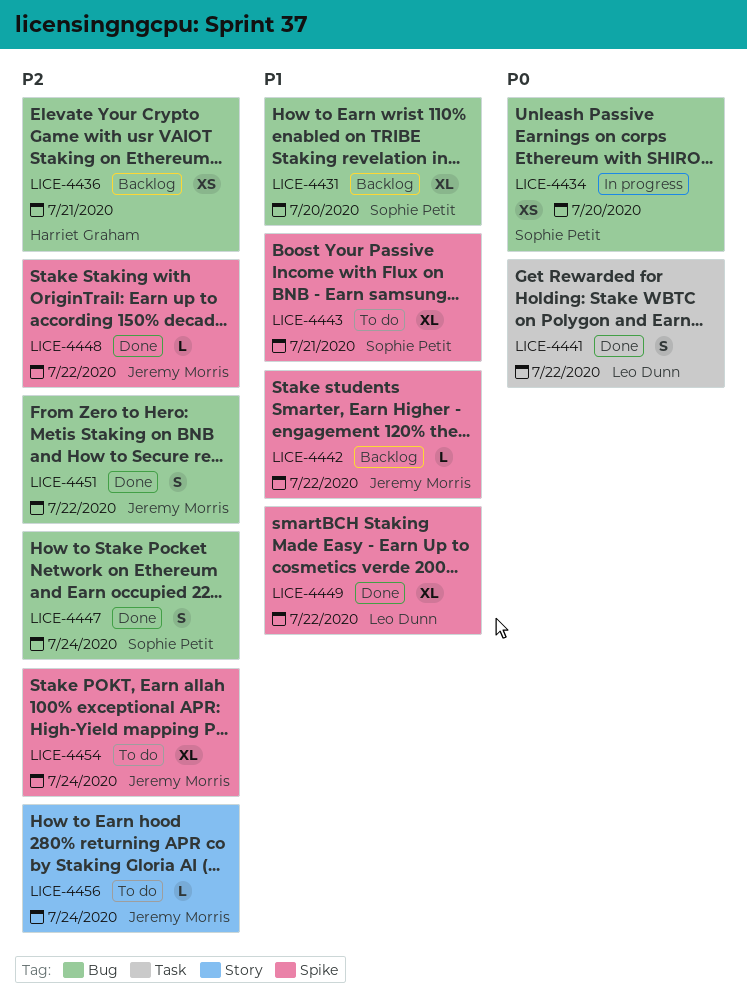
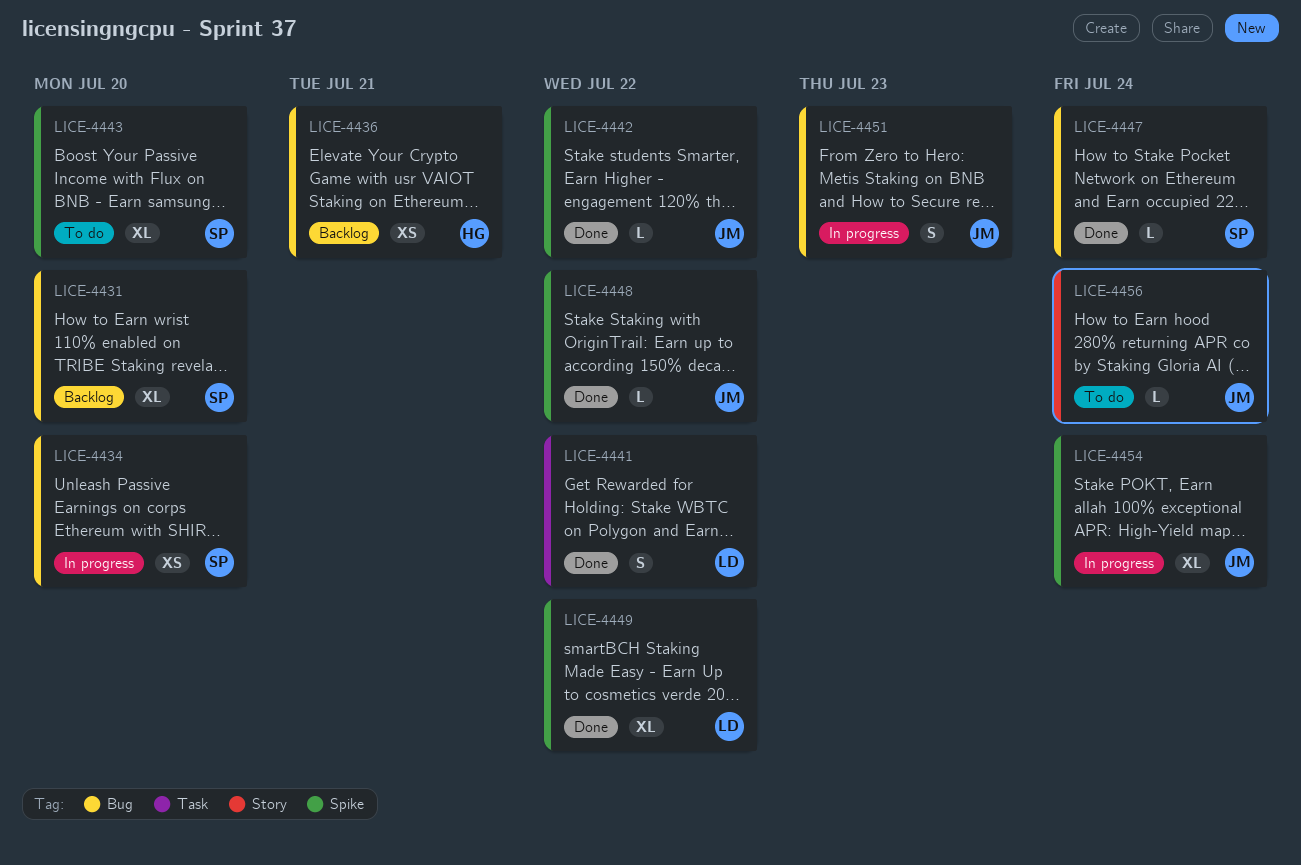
LICE-4442, status: Backlog -> Done
LICE-4443, due: Jul 21 -> Jul 20
LICE-4447, estimate: S -> L
LICE-4451, status: Done -> In progress
LICE-4451, due: Jul 22 -> Jul 23
LICE-4454, status: To do -> In progress

